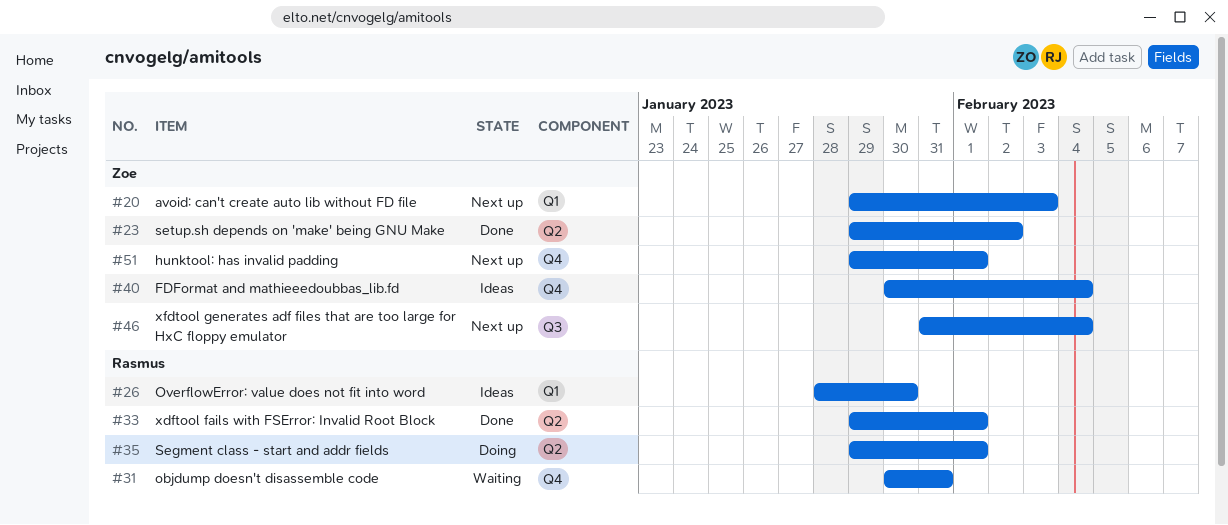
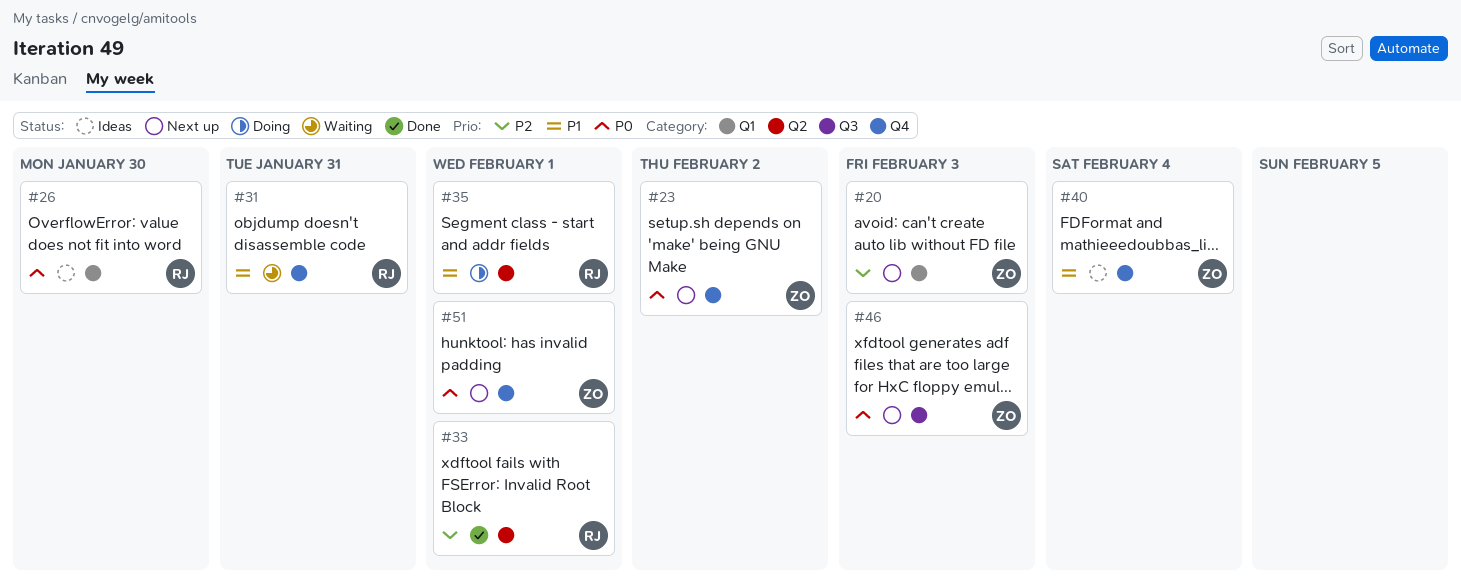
#23, status: Done -> Next up
#23, label: Q2 -> Q4
#46, due: Feb 4 -> Feb 3

